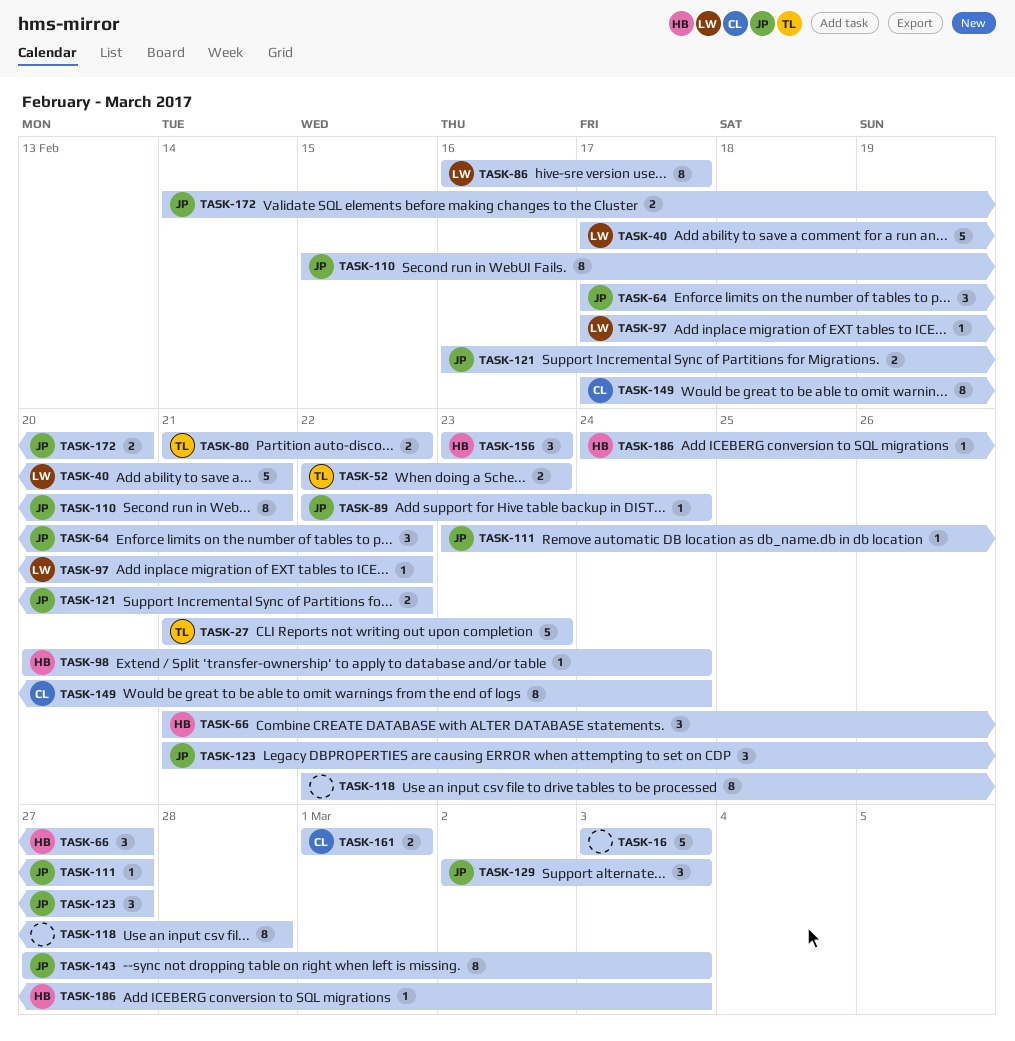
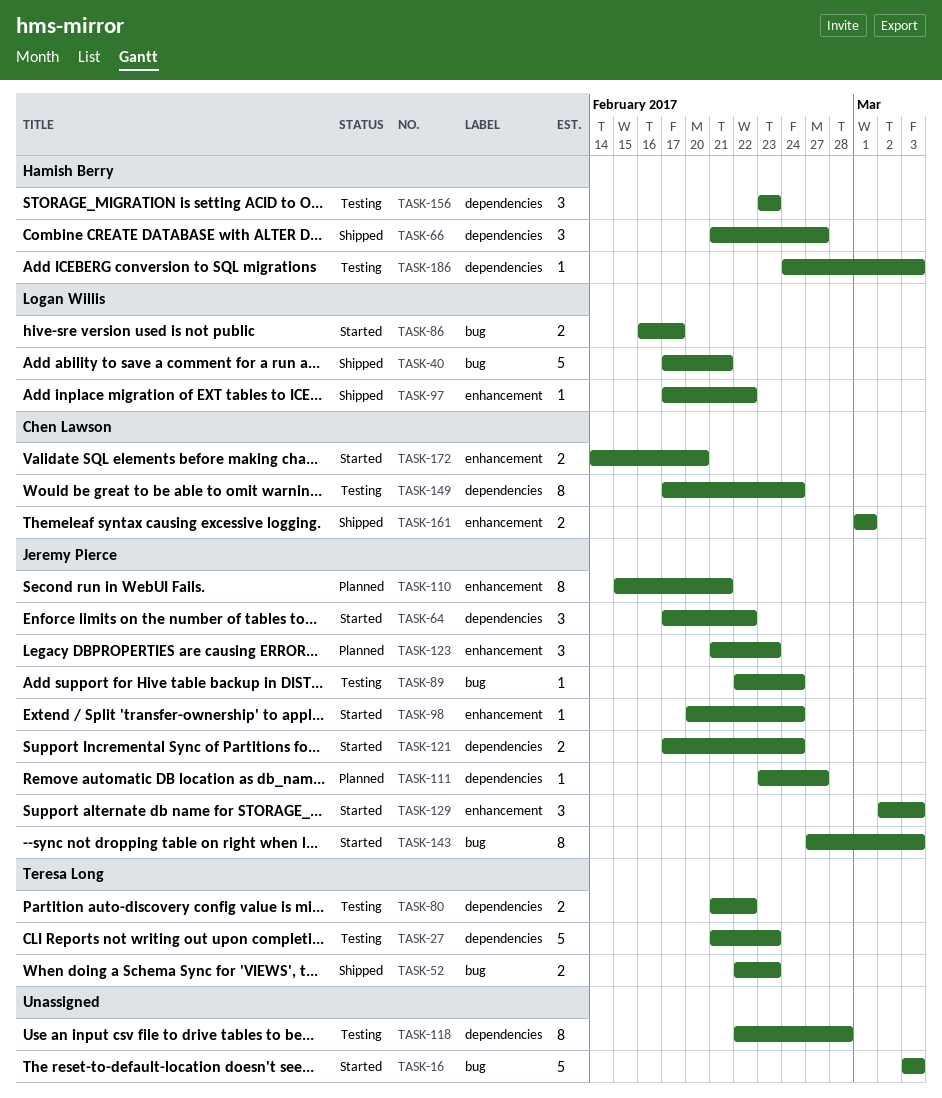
TASK-86, estimate: 8 -> 2
TASK-98, owner: Hamish Berry -> Jeremy Pierce
TASK-121, start: Feb 16 -> Feb 17
TASK-121, due: Feb 22 -> Feb 24
TASK-123, due: Feb 27 -> Feb 23
TASK-172, owner: Jeremy Pierce -> Chen Lawson

